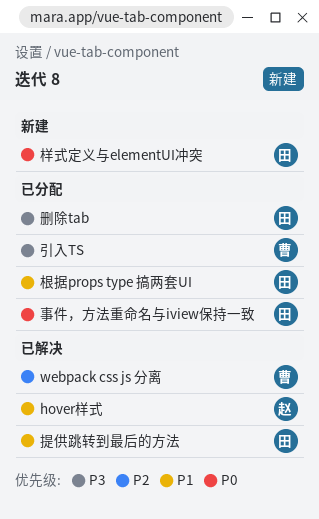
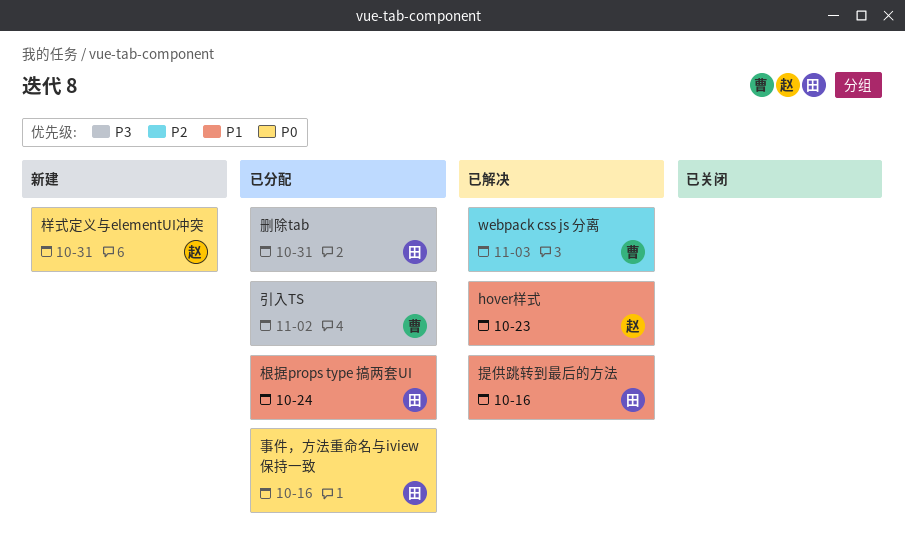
样式定义与elementUI冲突, owner: 田 -> 赵

